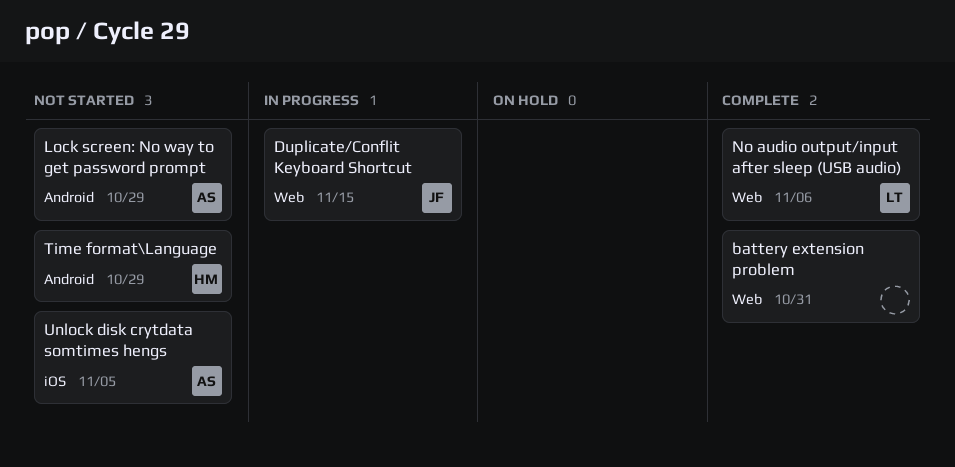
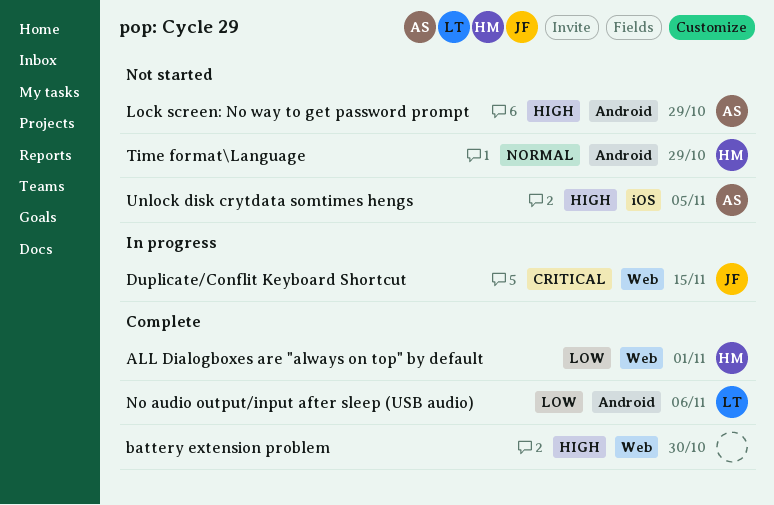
ALL Dialogboxes are "always on top" by default: none -> present
battery extension problem, due: Oct 31 -> Oct 30
No audio output/input after sleep (USB audio), label: Web -> Android

